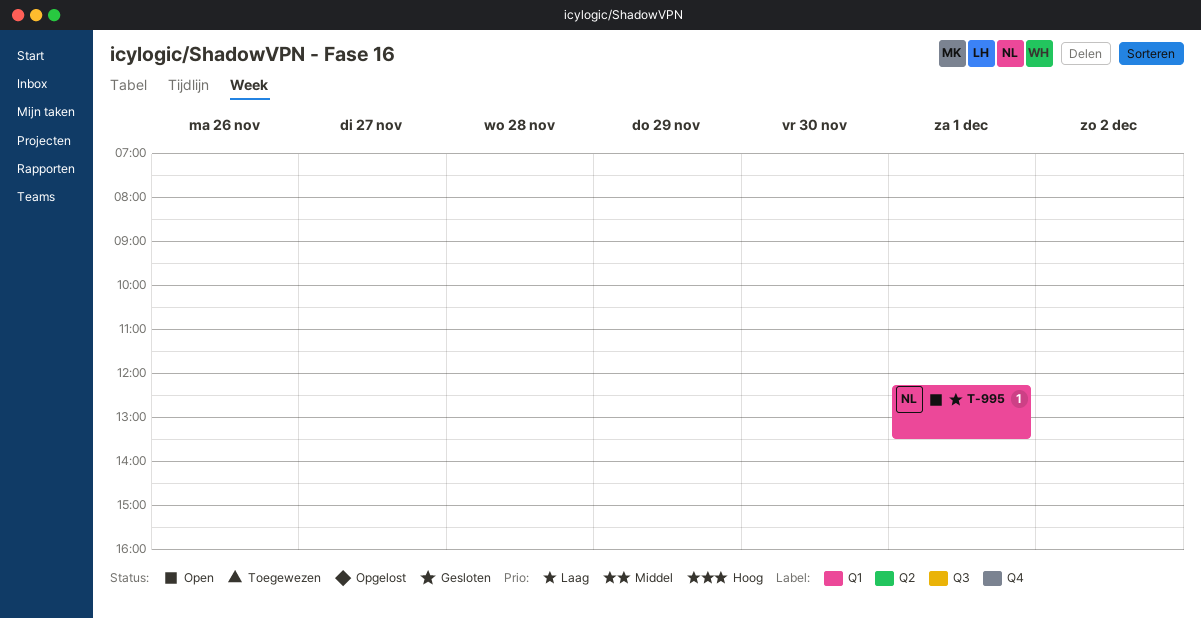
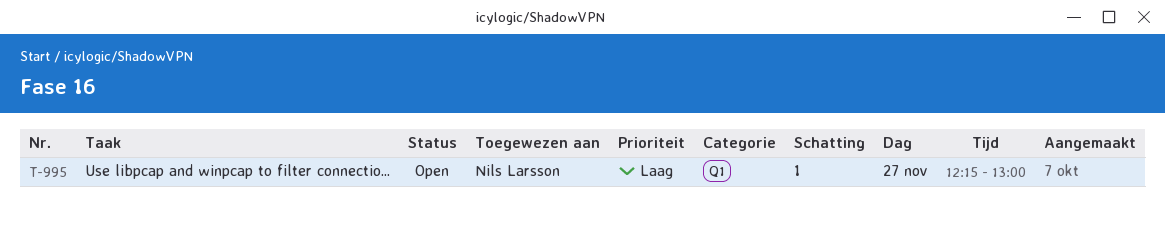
T-995, day: Dec 1 -> Nov 27
T-995, ends: 13:30 -> 13:00

